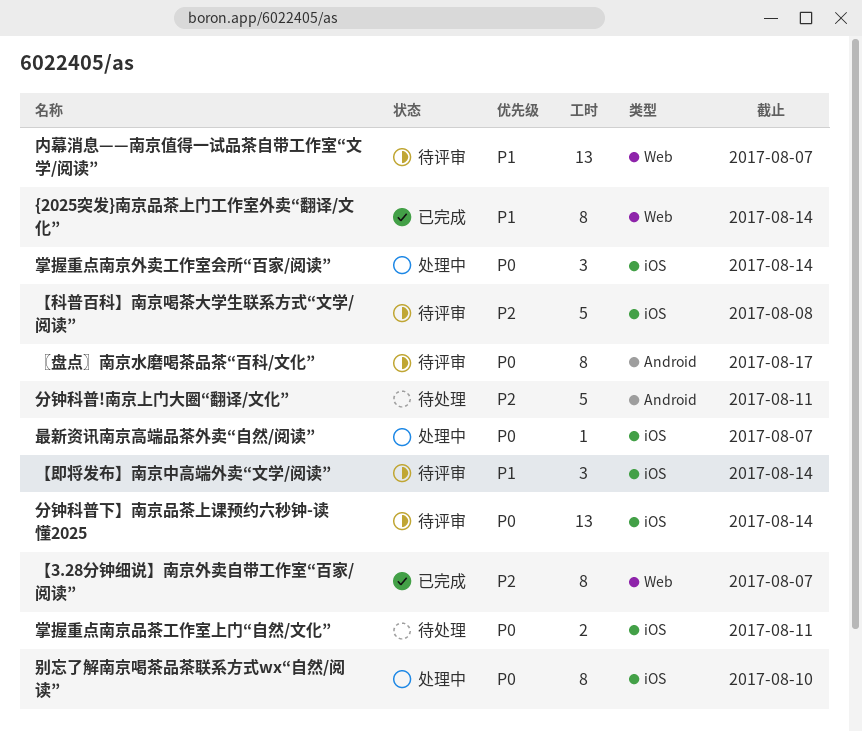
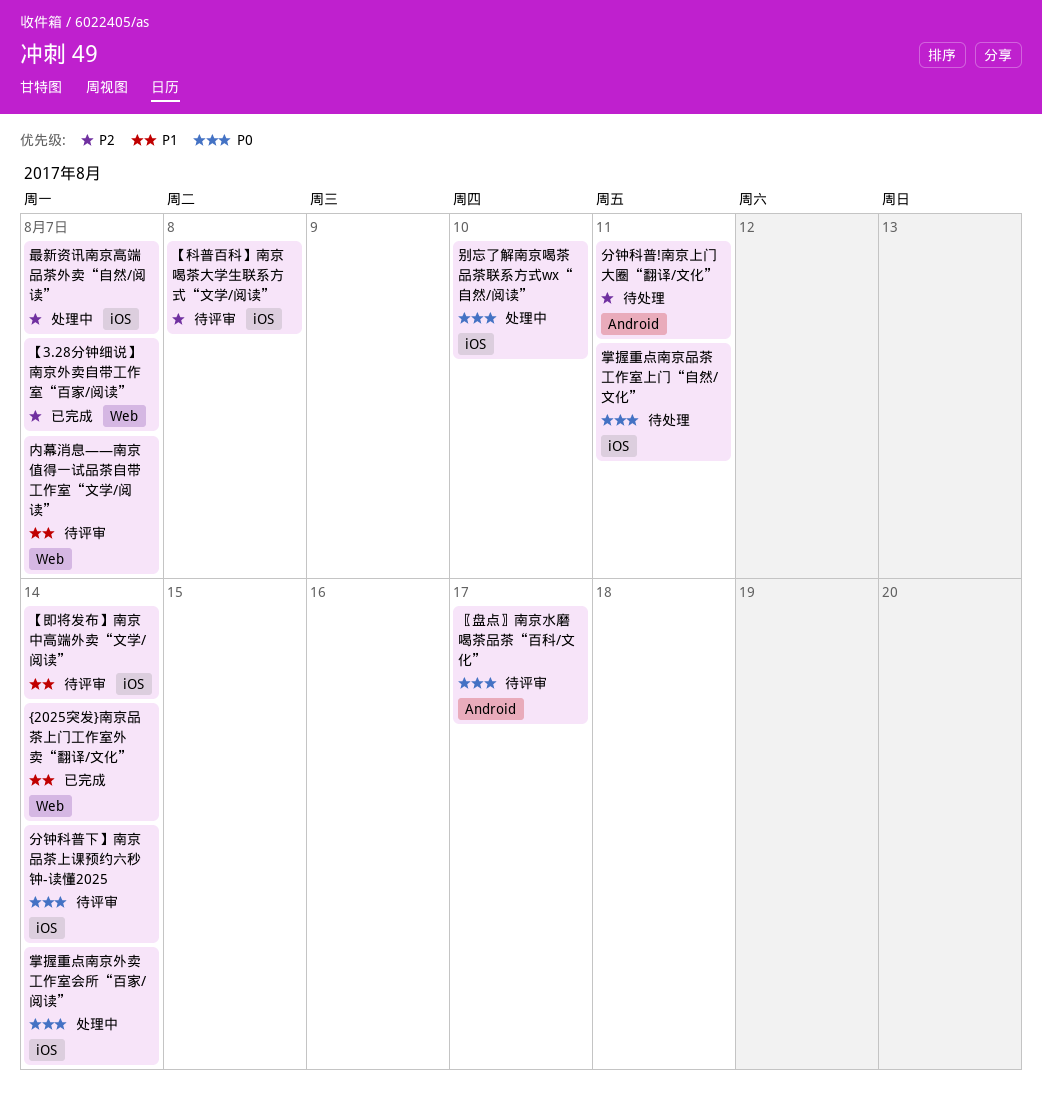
最新资讯南京高端品茶外卖“自然/阅读”, priority: P0 -> P2

